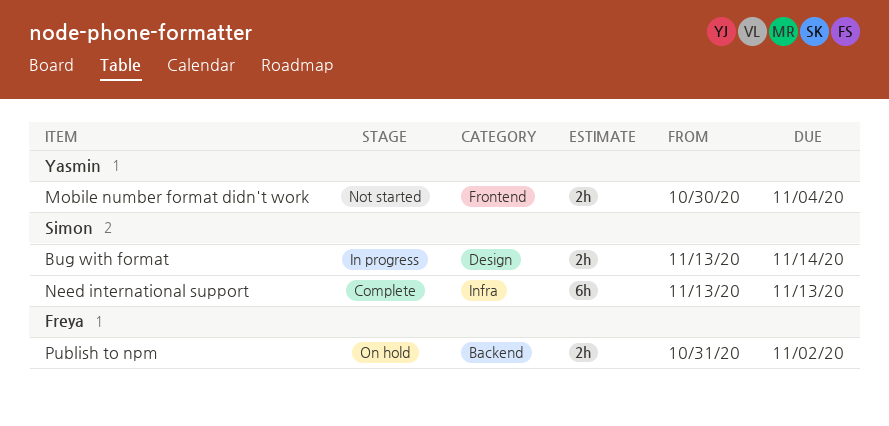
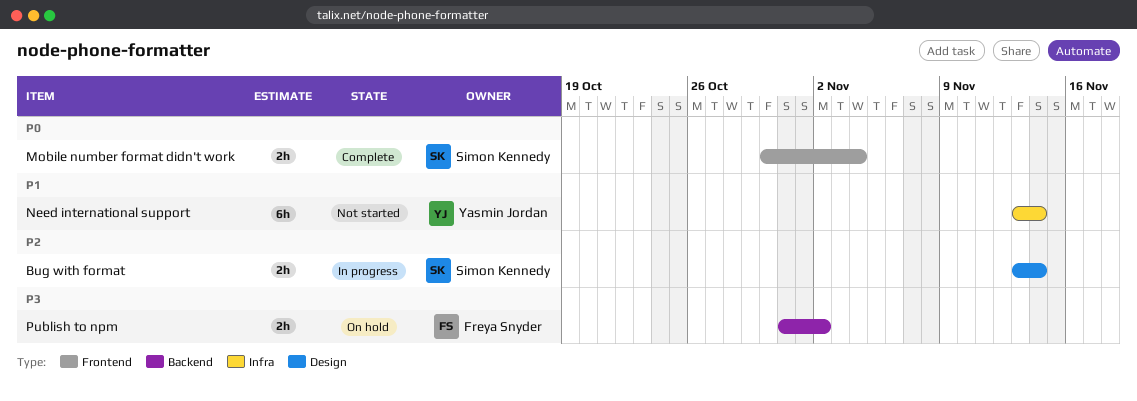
Mobile number format didn't work, status: Not started -> Complete
Mobile number format didn't work, owner: Yasmin Jordan -> Simon Kennedy
Need international support, status: Complete -> Not started
Need international support, owner: Simon Kennedy -> Yasmin Jordan
Need international support, due: Nov 13 -> Nov 14

